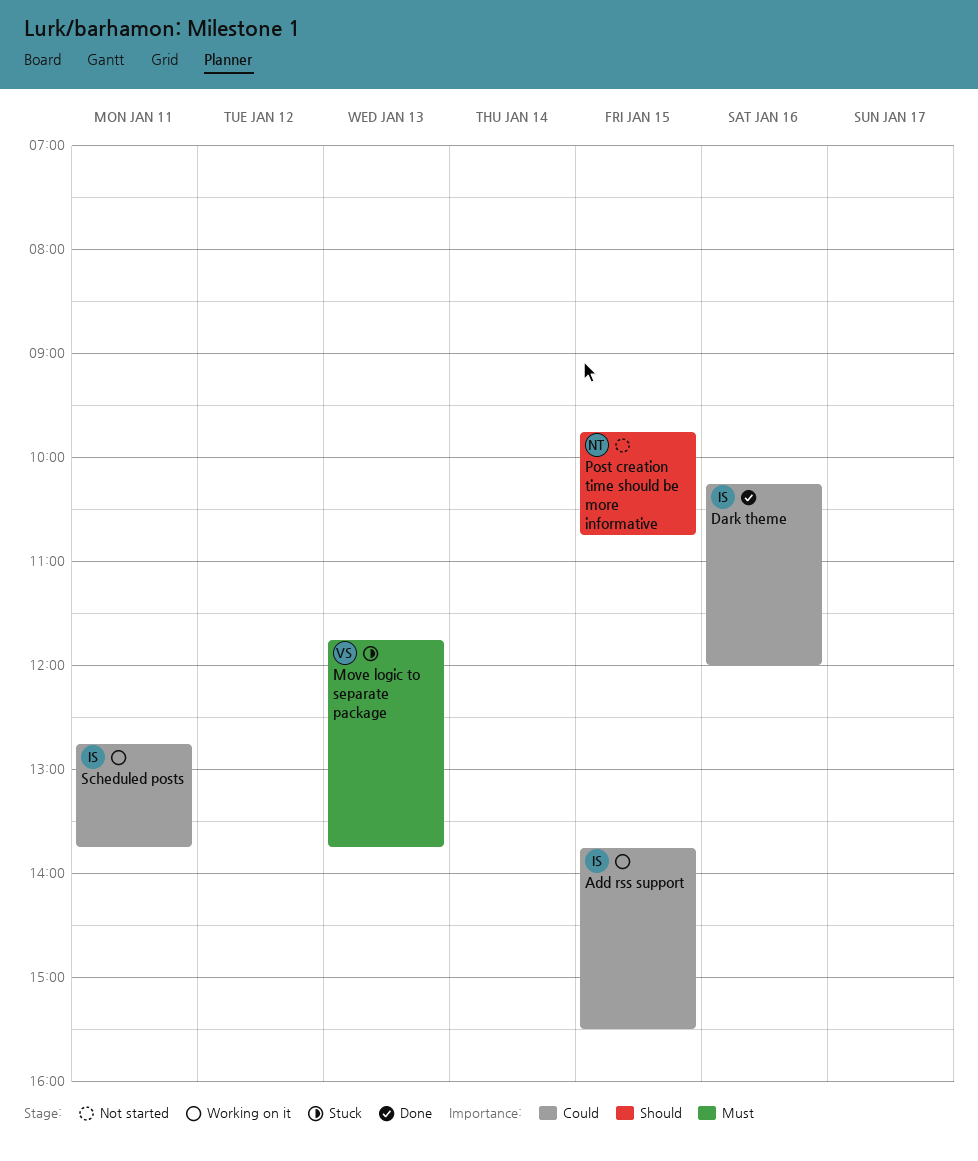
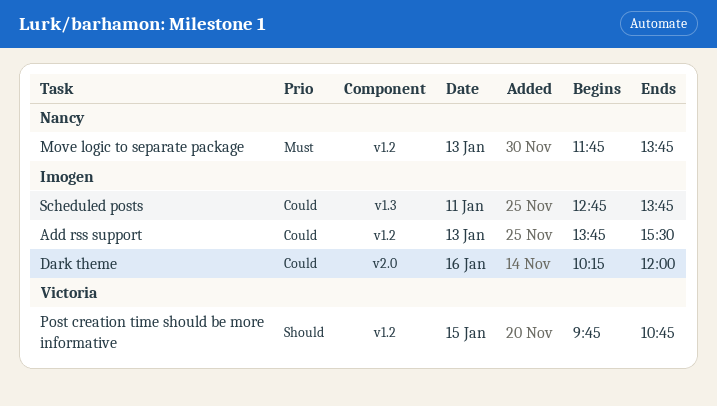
Add rss support, day: Jan 15 -> Jan 13
Move logic to separate package, owner: Victoria -> Nancy
Post creation time should be more informative, owner: Nancy -> Victoria

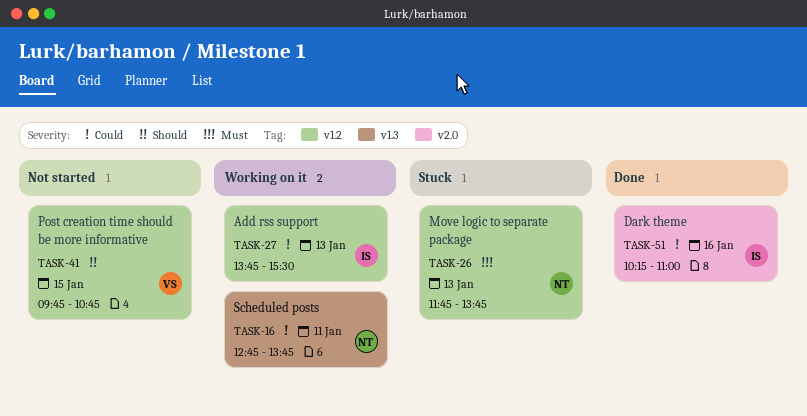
Dark theme, ends: 12:00 -> 11:00
Scheduled posts, owner: Imogen -> Nancy

